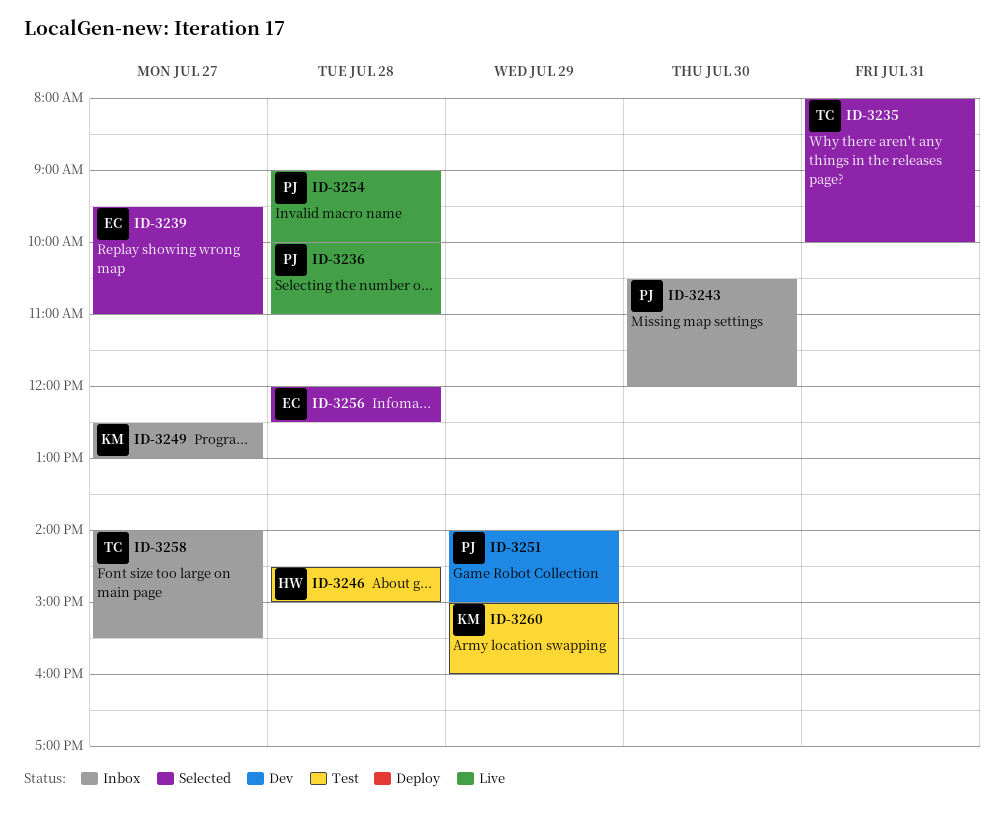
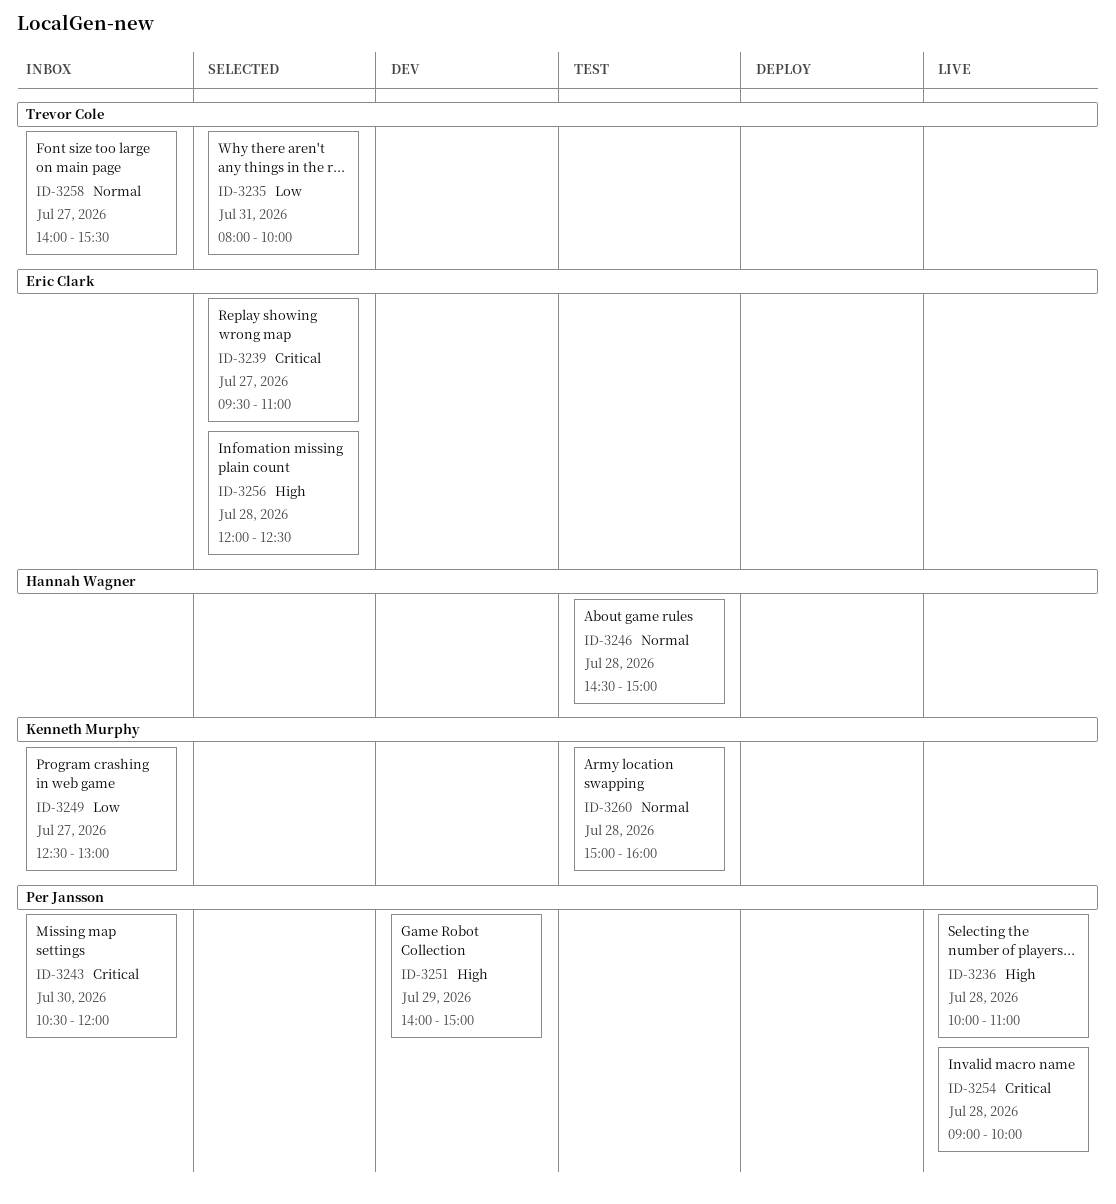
ID-3260, day: Jul 29 -> Jul 28

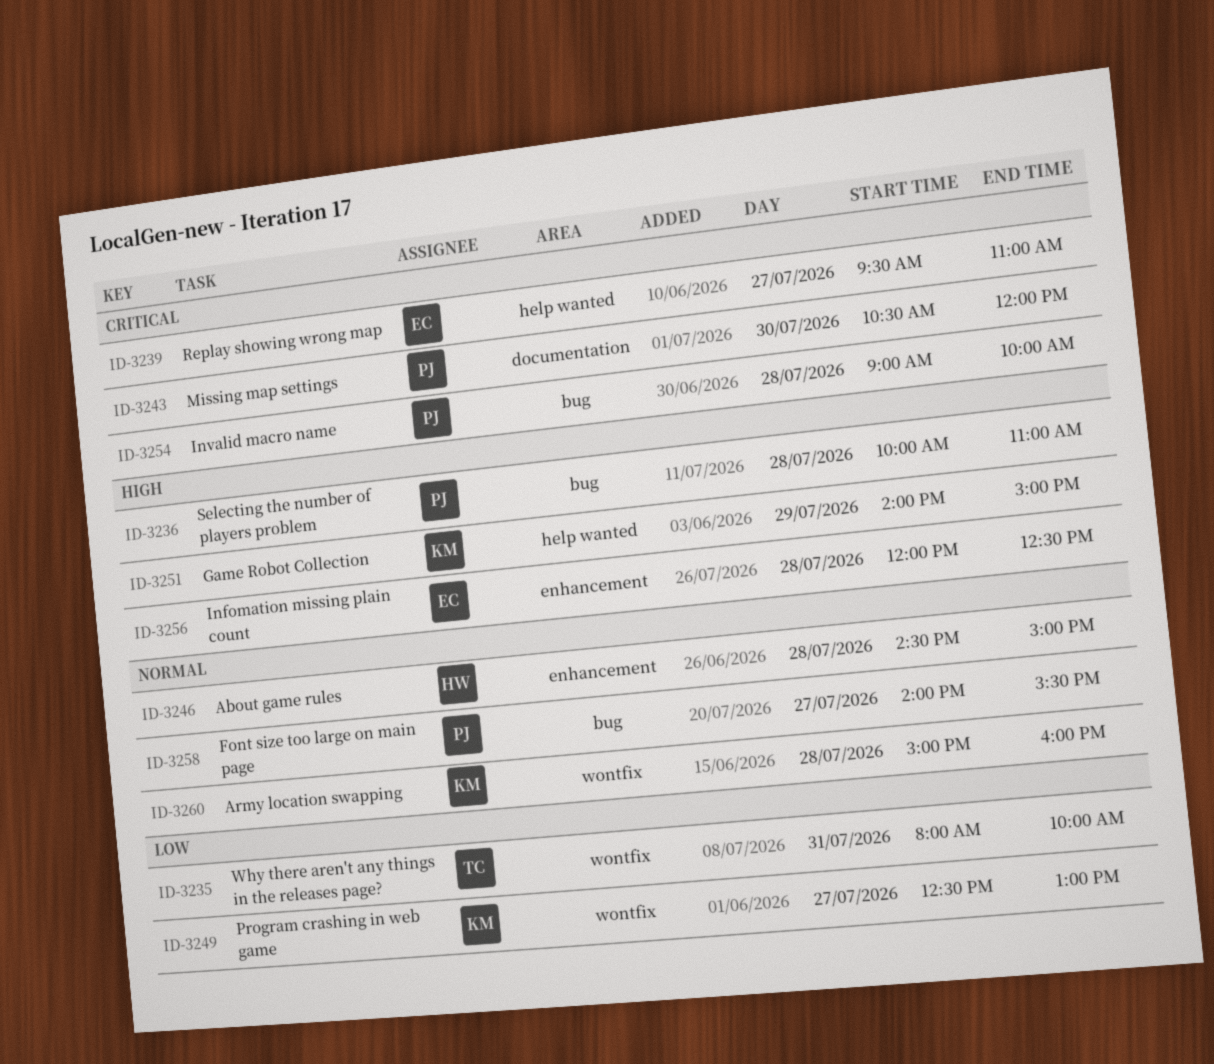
ID-3251, owner: Per Jansson -> Kenneth Murphy
ID-3258, owner: Trevor Cole -> Per Jansson

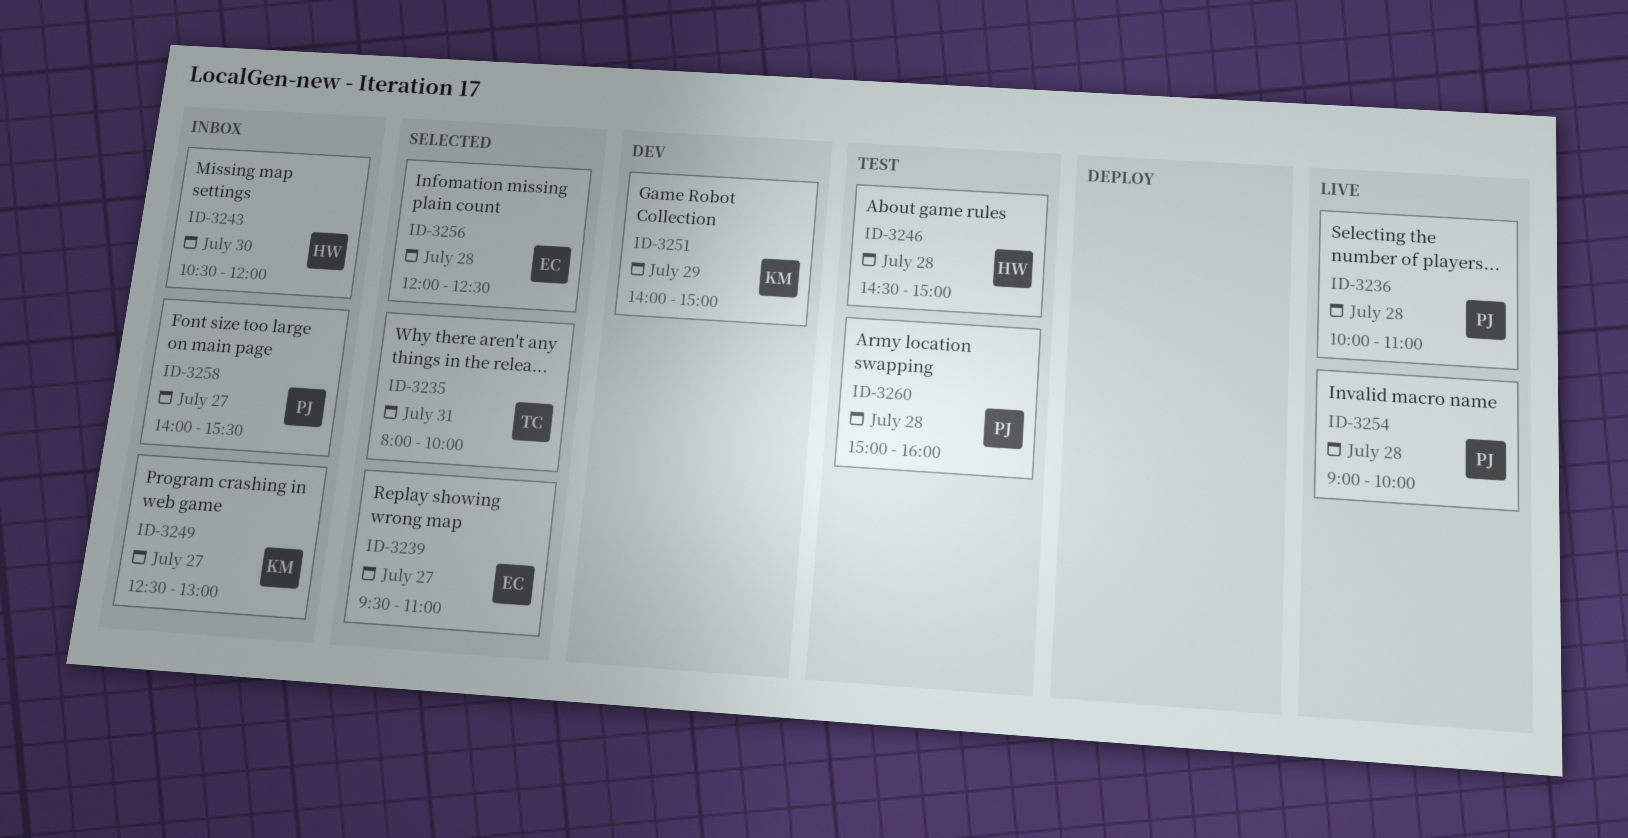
ID-3243, owner: PJ -> HW
ID-3260, owner: KM -> PJ

